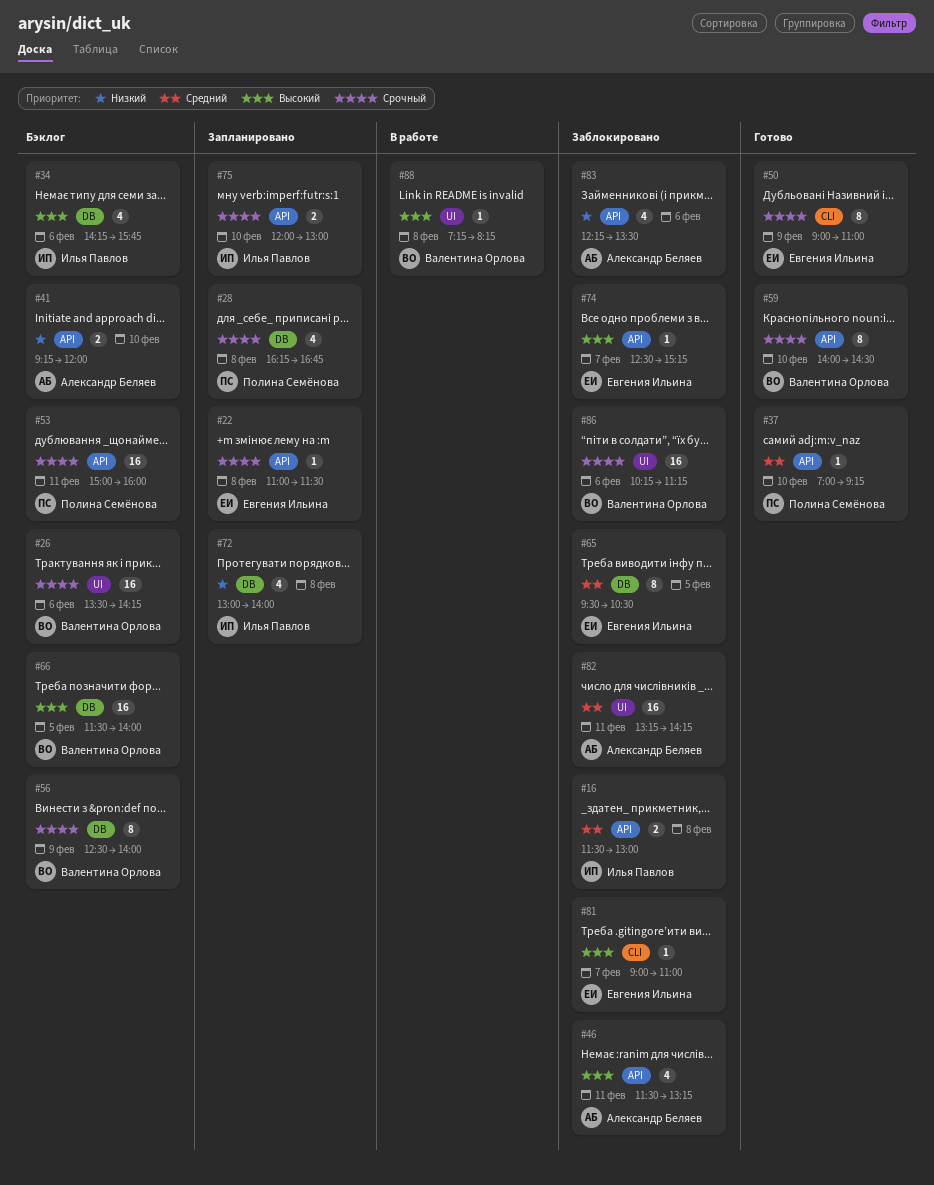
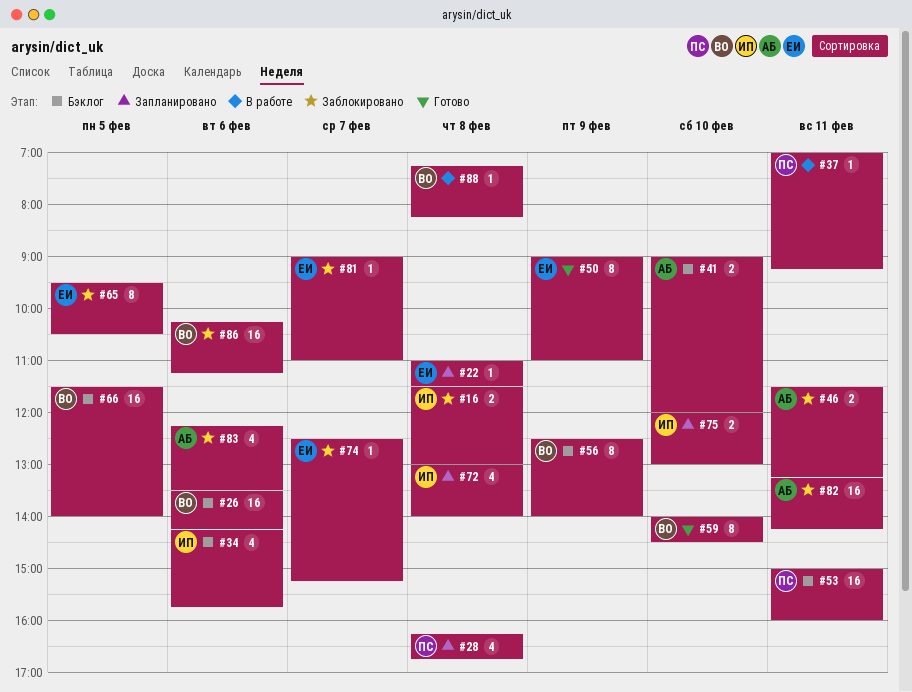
#37, status: Готово -> В работе
#37, day: Feb 10 -> Feb 11
#41, begins: 09:15 -> 09:00
#46, estimate: 4 -> 2

